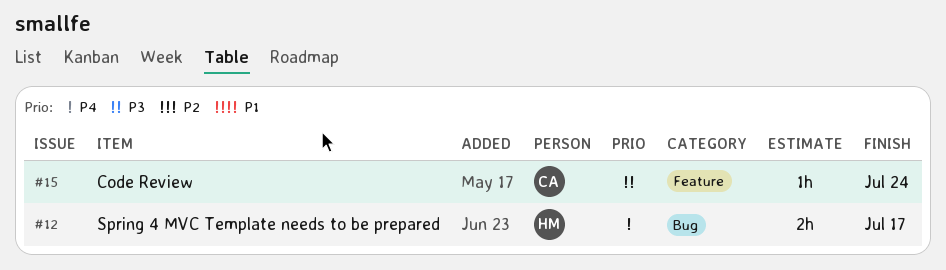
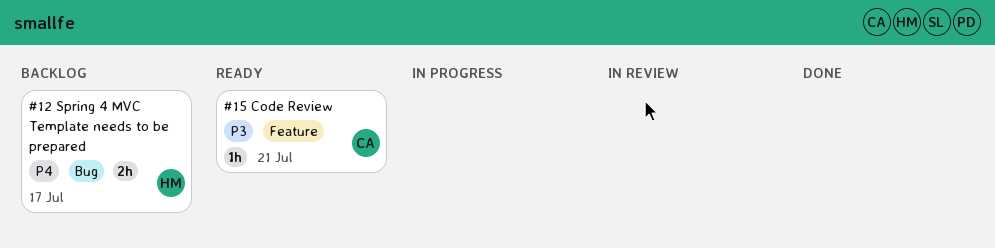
#15, due: Jul 24 -> Jul 21

